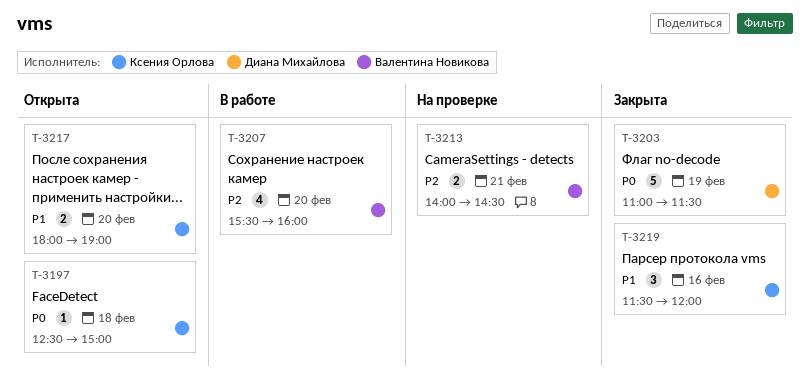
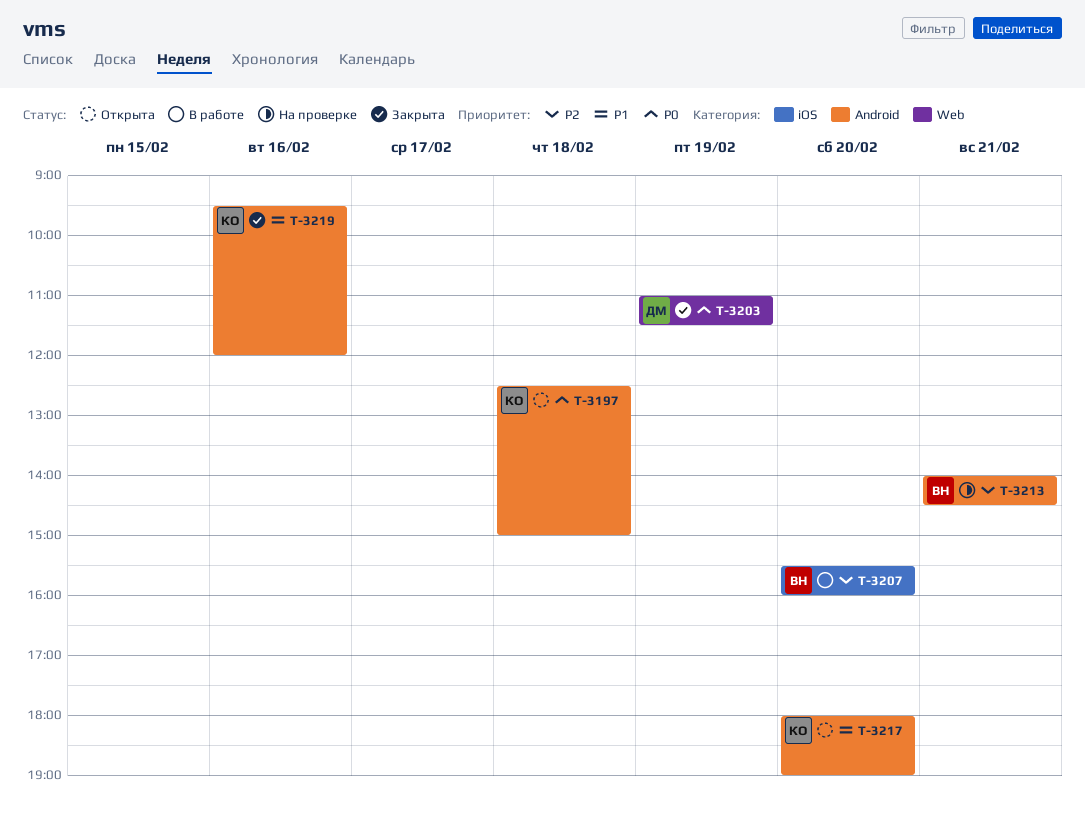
T-3219, begins: 11:30 -> 09:30

